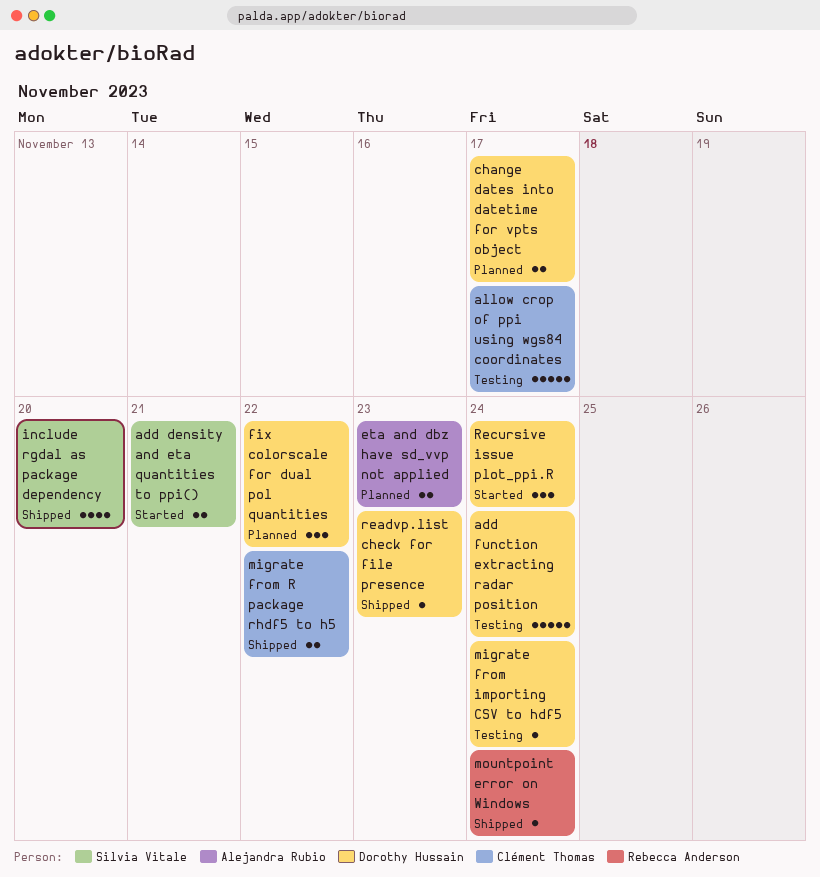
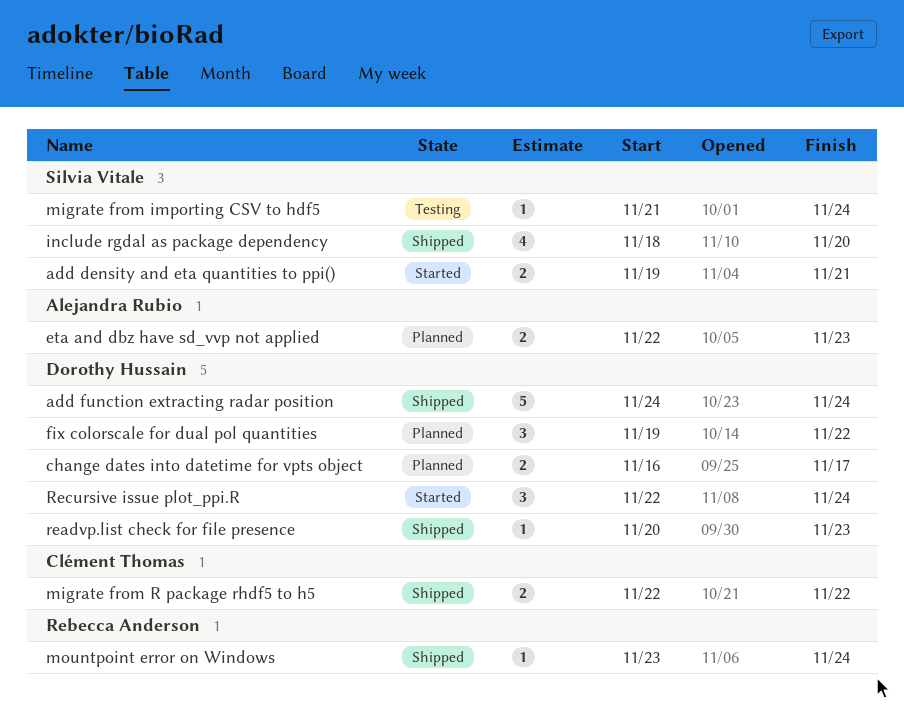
add function extracting radar position, status: Testing -> Shipped
allow crop of ppi using wgs84 coordinates: present -> none
migrate from importing CSV to hdf5, owner: Dorothy Hussain -> Silvia Vitale

